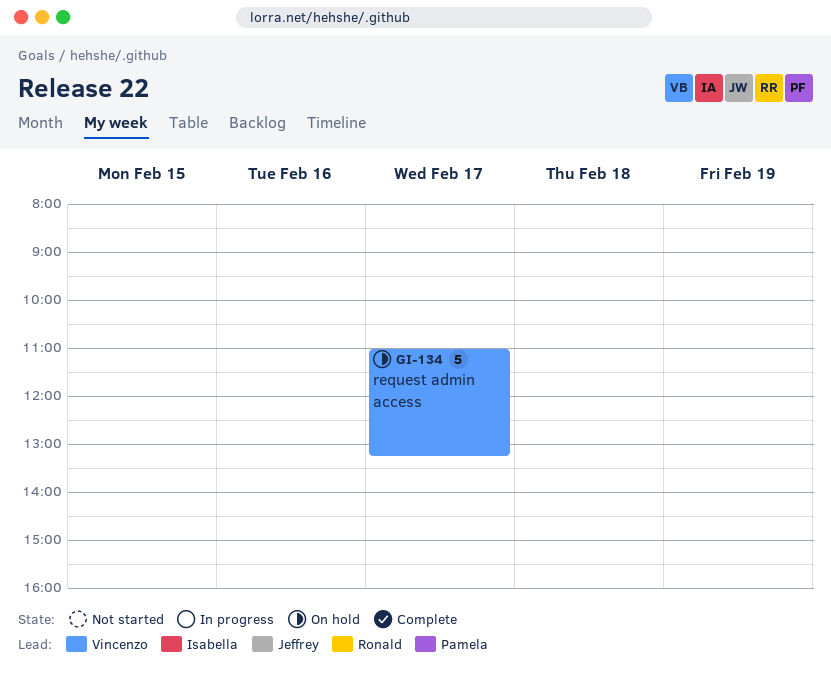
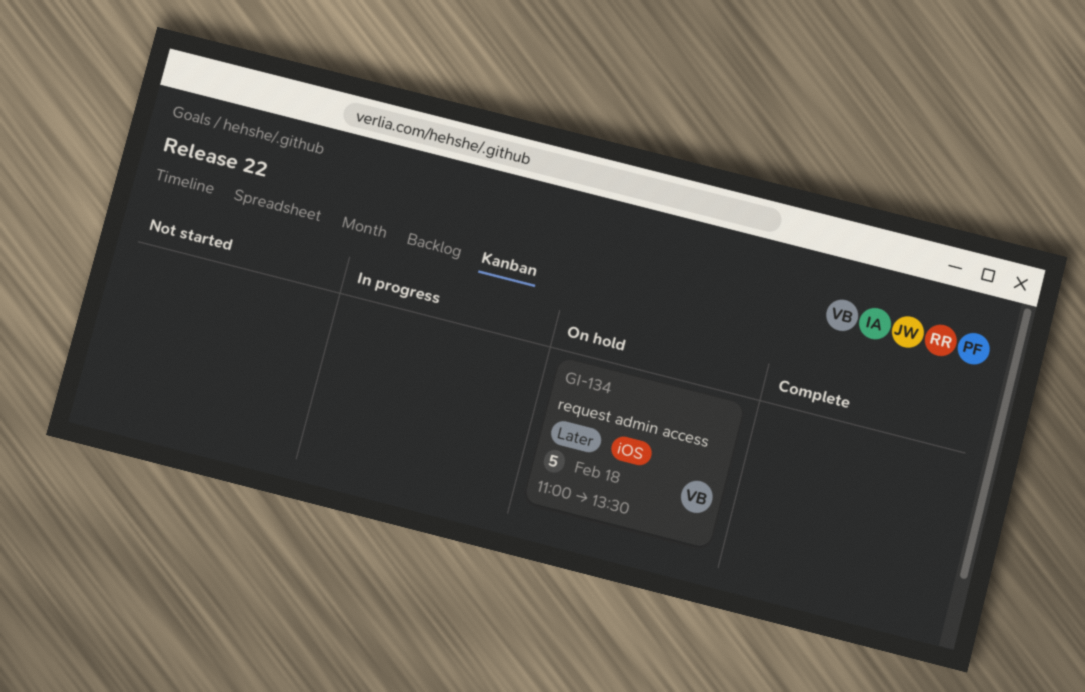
GI-134, day: Feb 17 -> Feb 18
GI-134, ends: 13:15 -> 13:30

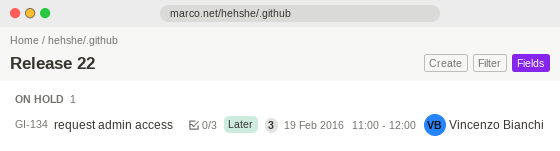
GI-134, estimate: 5 -> 3
GI-134, day: Feb 18 -> Feb 19
GI-134, ends: 13:30 -> 12:00

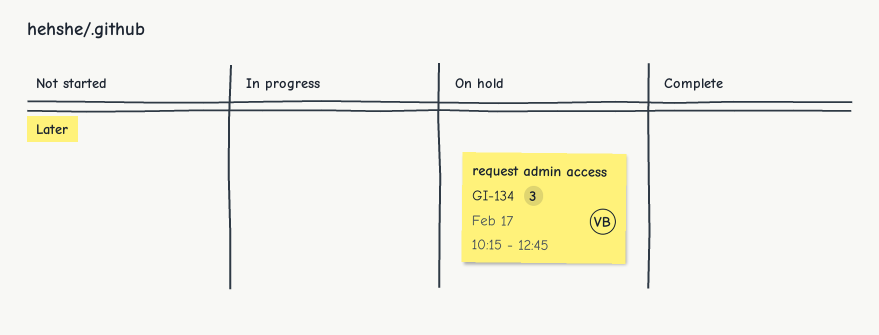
GI-134, day: Feb 19 -> Feb 17
GI-134, begins: 11:00 -> 10:15
GI-134, ends: 12:00 -> 12:45

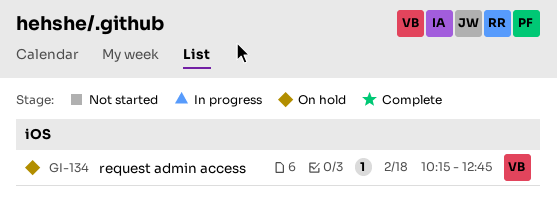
GI-134, estimate: 3 -> 1
GI-134, day: Feb 17 -> Feb 18

